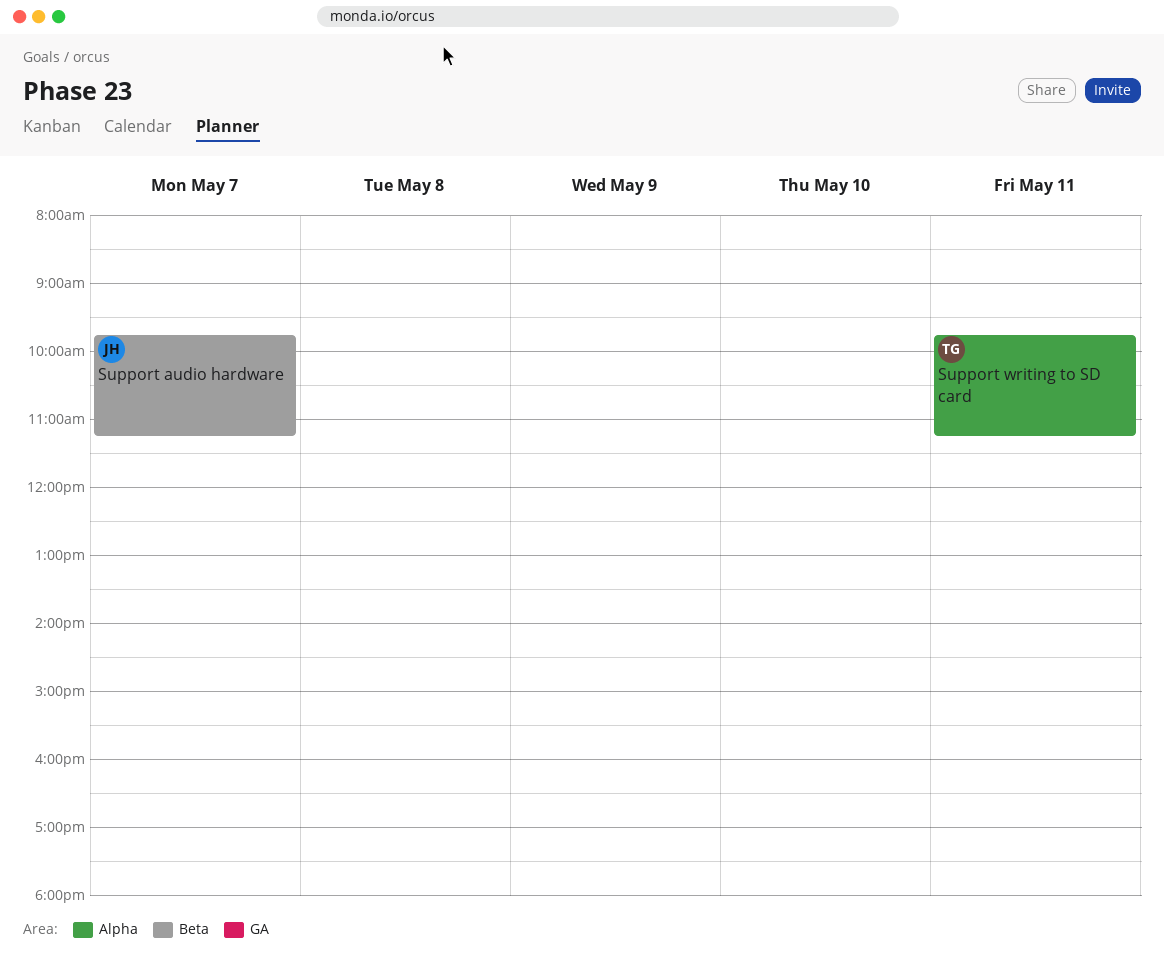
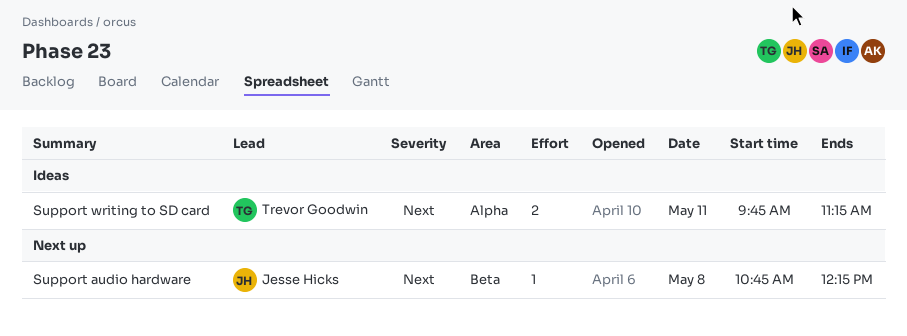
Support audio hardware, day: May 7 -> May 8
Support audio hardware, begins: 09:45 -> 10:45
Support audio hardware, ends: 11:15 -> 12:15

